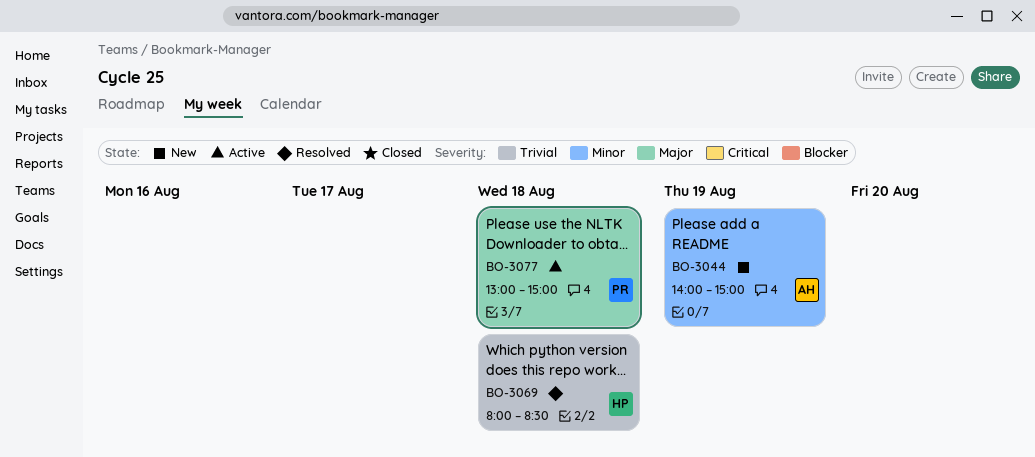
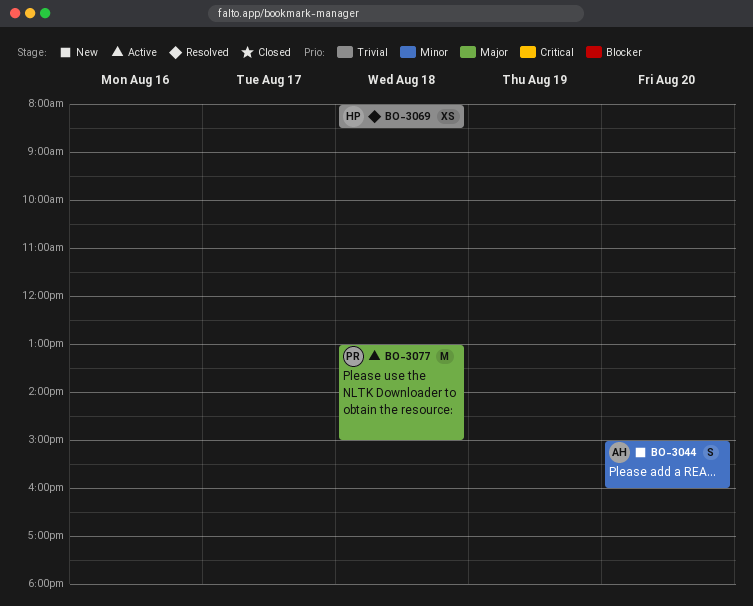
BO-3044, day: Aug 19 -> Aug 20
BO-3044, begins: 14:00 -> 15:00
BO-3044, ends: 15:00 -> 16:00

